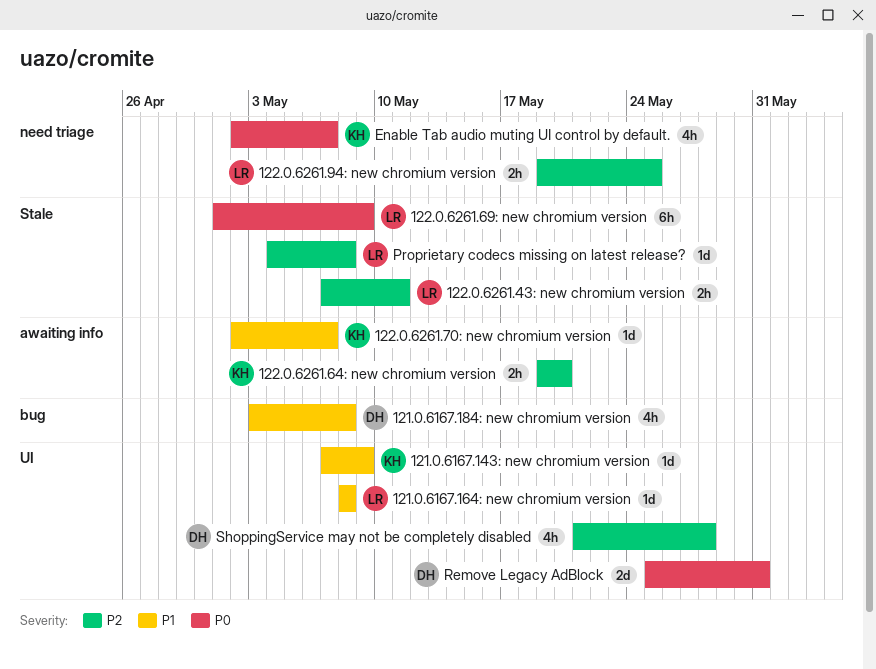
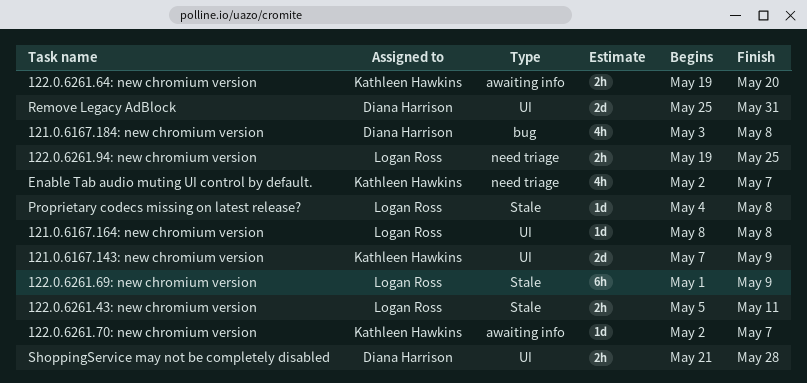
121.0.6167.143: new chromium version, estimate: 1d -> 2d
122.0.6261.43: new chromium version, start: May 7 -> May 5
ShoppingService may not be completely disabled, estimate: 4h -> 2h

